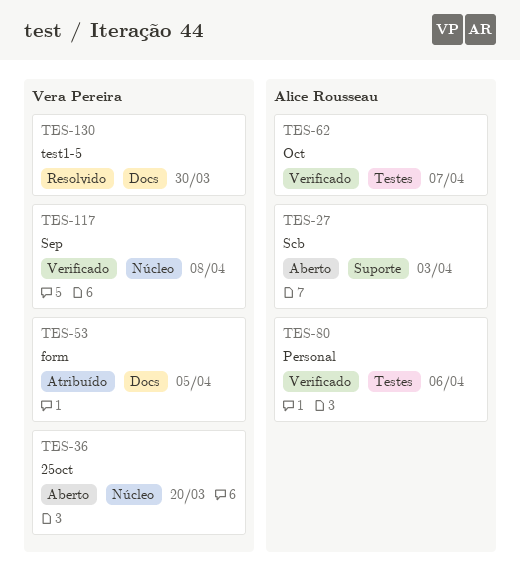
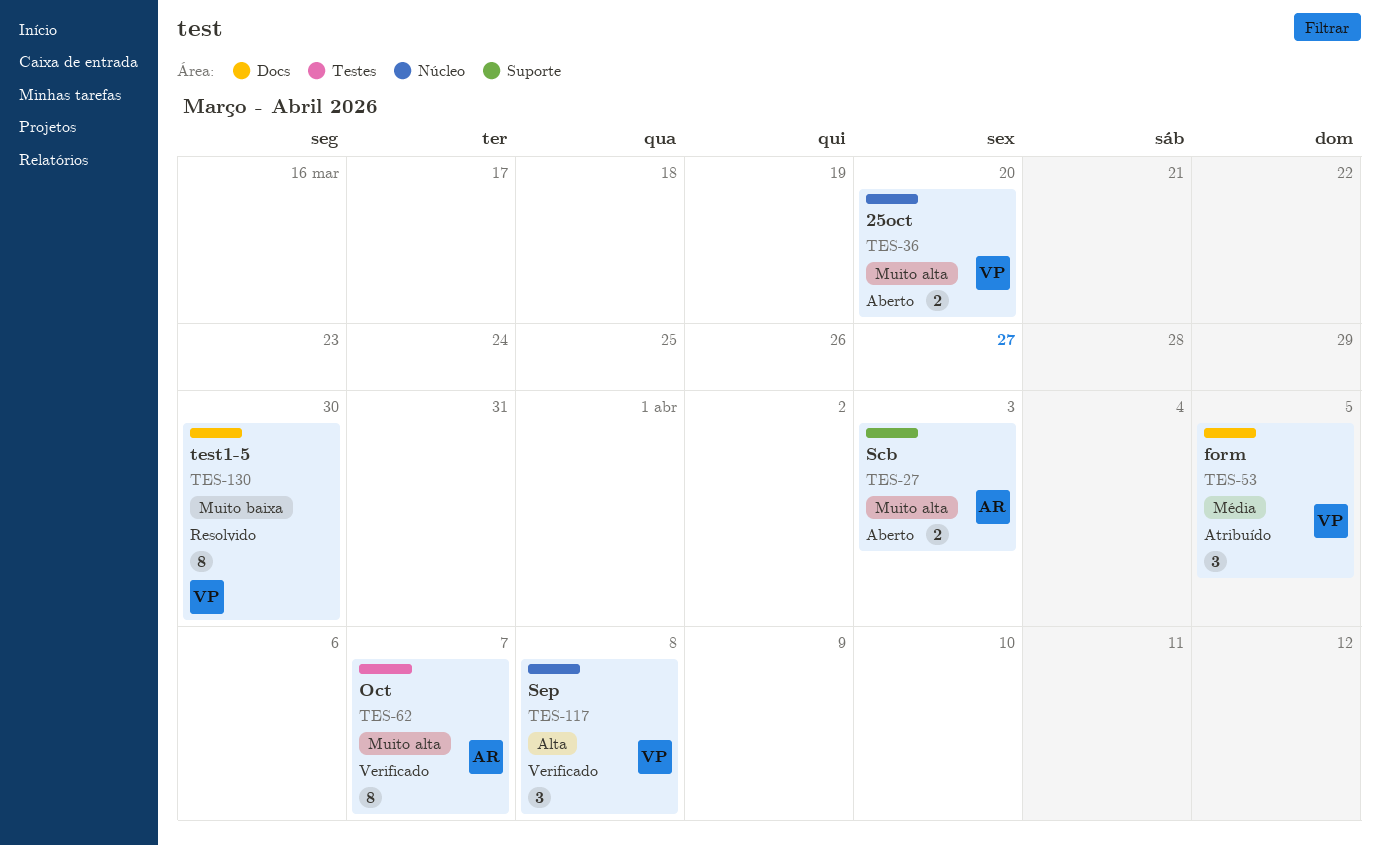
TES-80: present -> none

